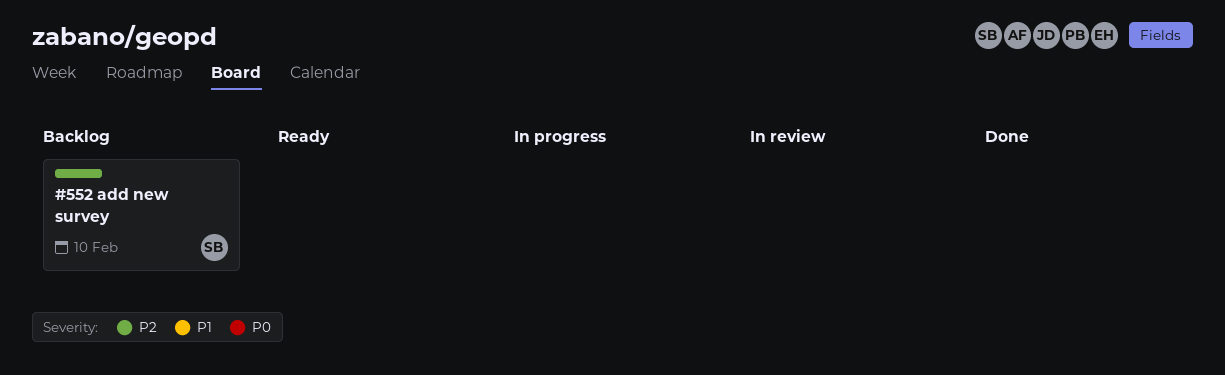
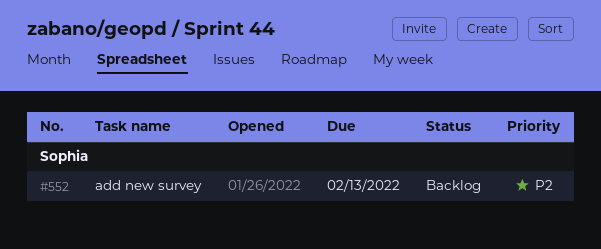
#552, due: Feb 10 -> Feb 13

